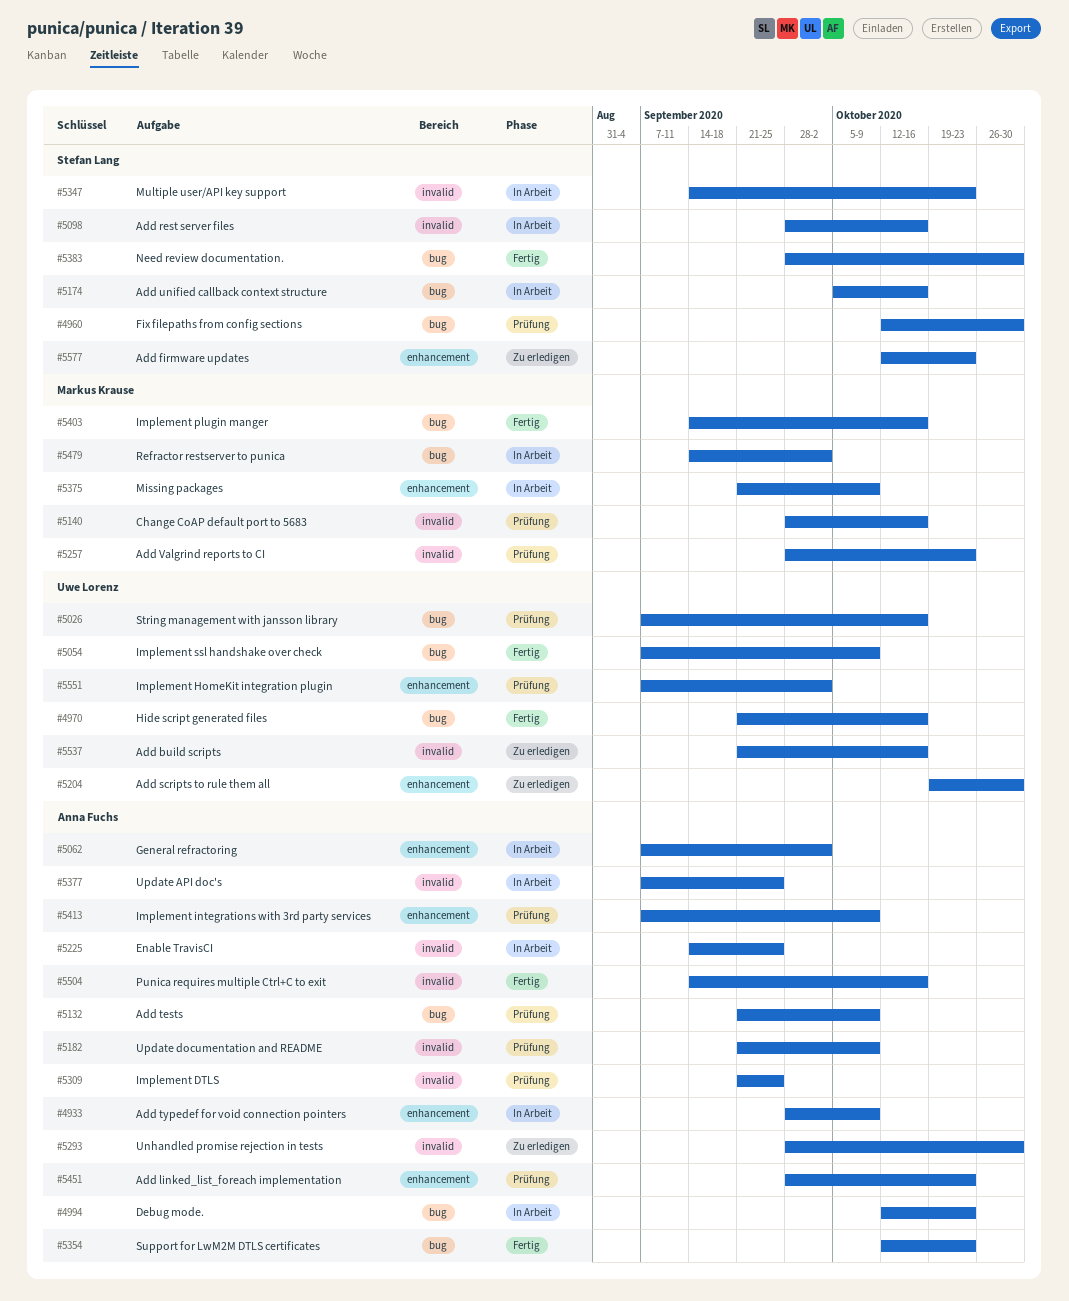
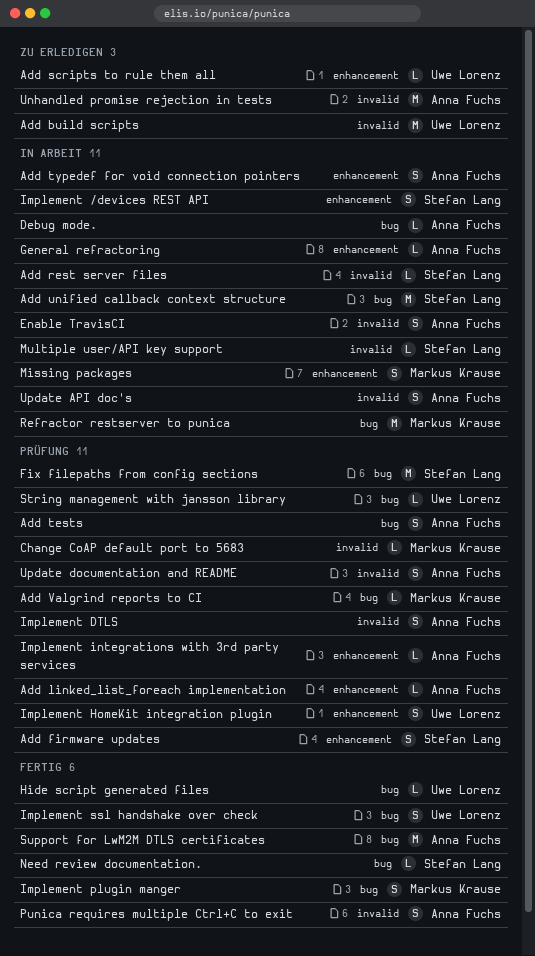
Add firmware updates, status: Zu erledigen -> Prüfung
Add Valgrind reports to CI, label: invalid -> bug
Implement /devices REST API: none -> present

